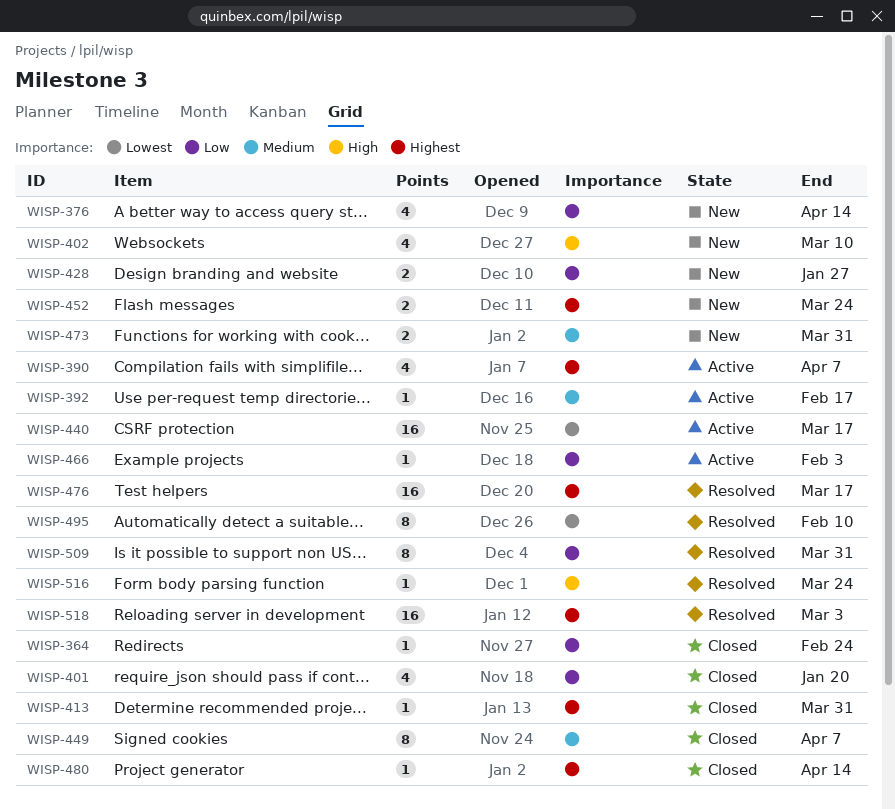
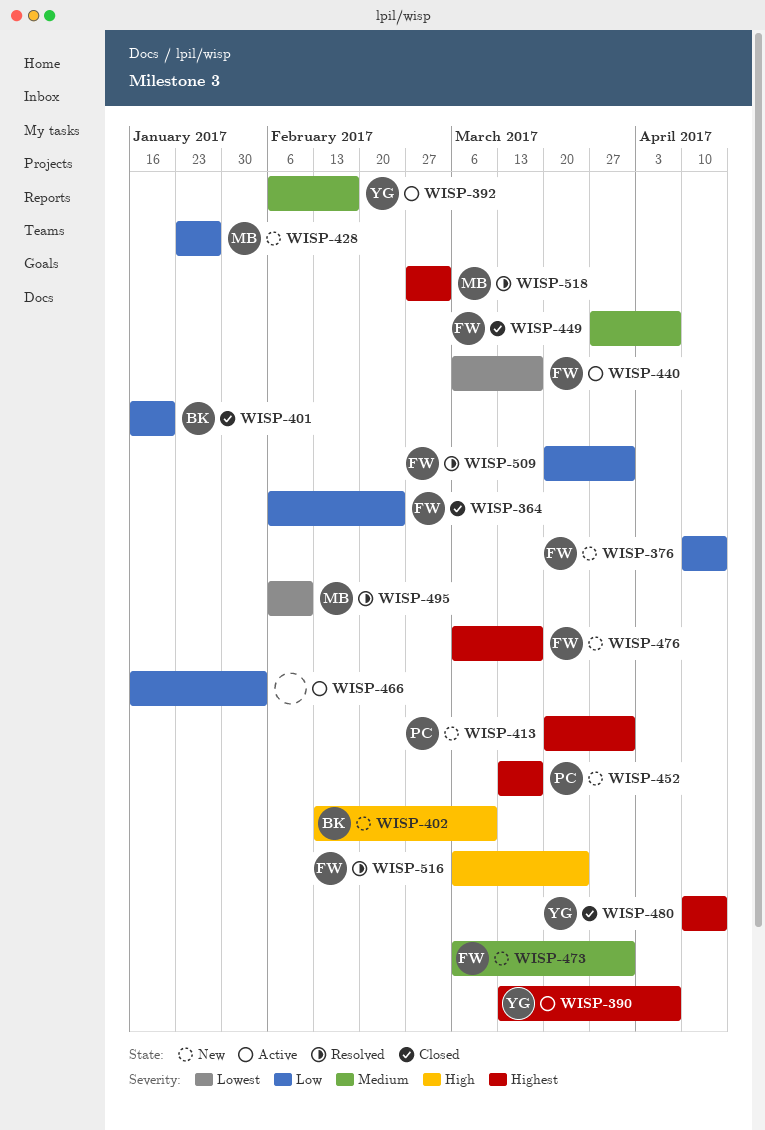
WISP-413, status: Closed -> New
WISP-452, due: Mar 24 -> Mar 17
WISP-476, status: Resolved -> New

